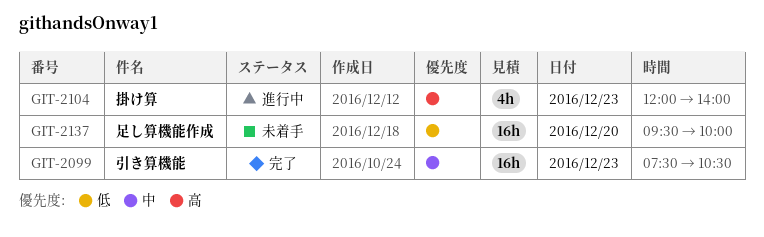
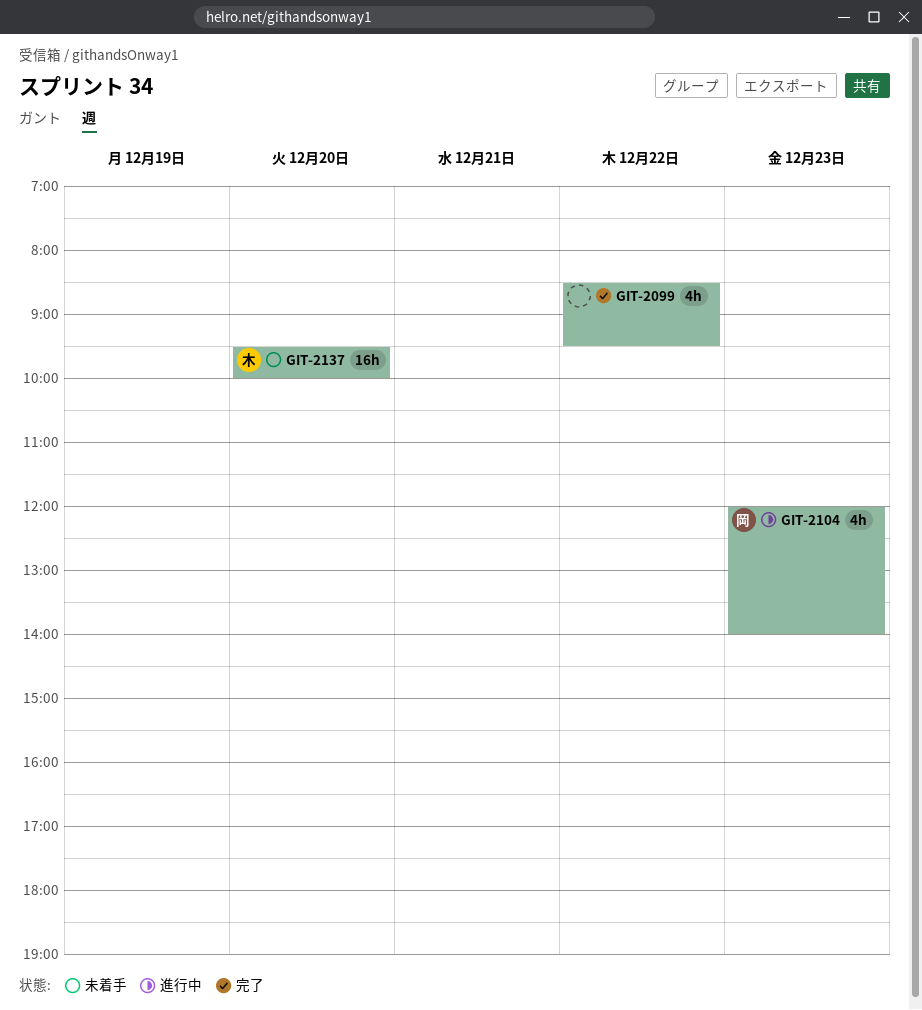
GIT-2099, estimate: 16h -> 4h
GIT-2099, day: Dec 23 -> Dec 22
GIT-2099, begins: 07:30 -> 08:30
GIT-2099, ends: 10:30 -> 09:30

